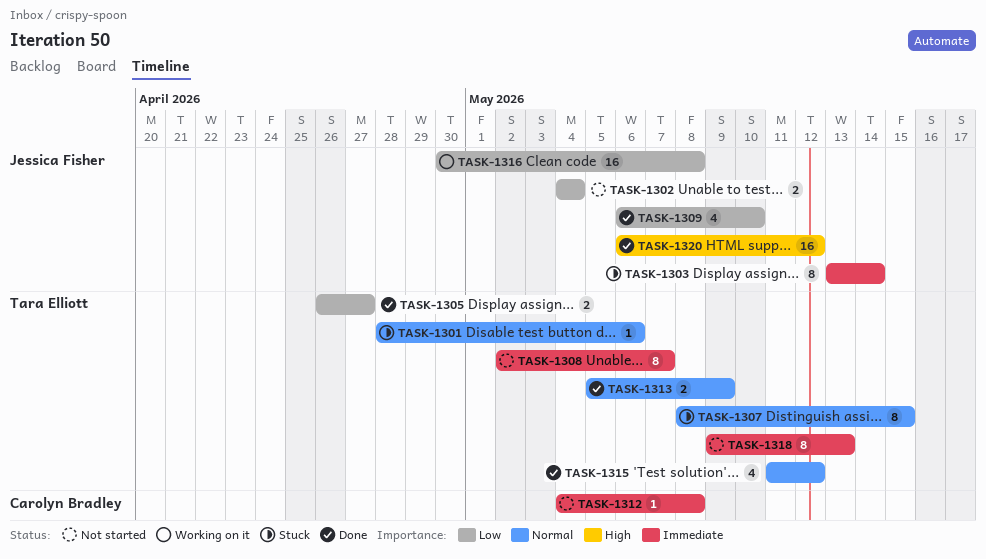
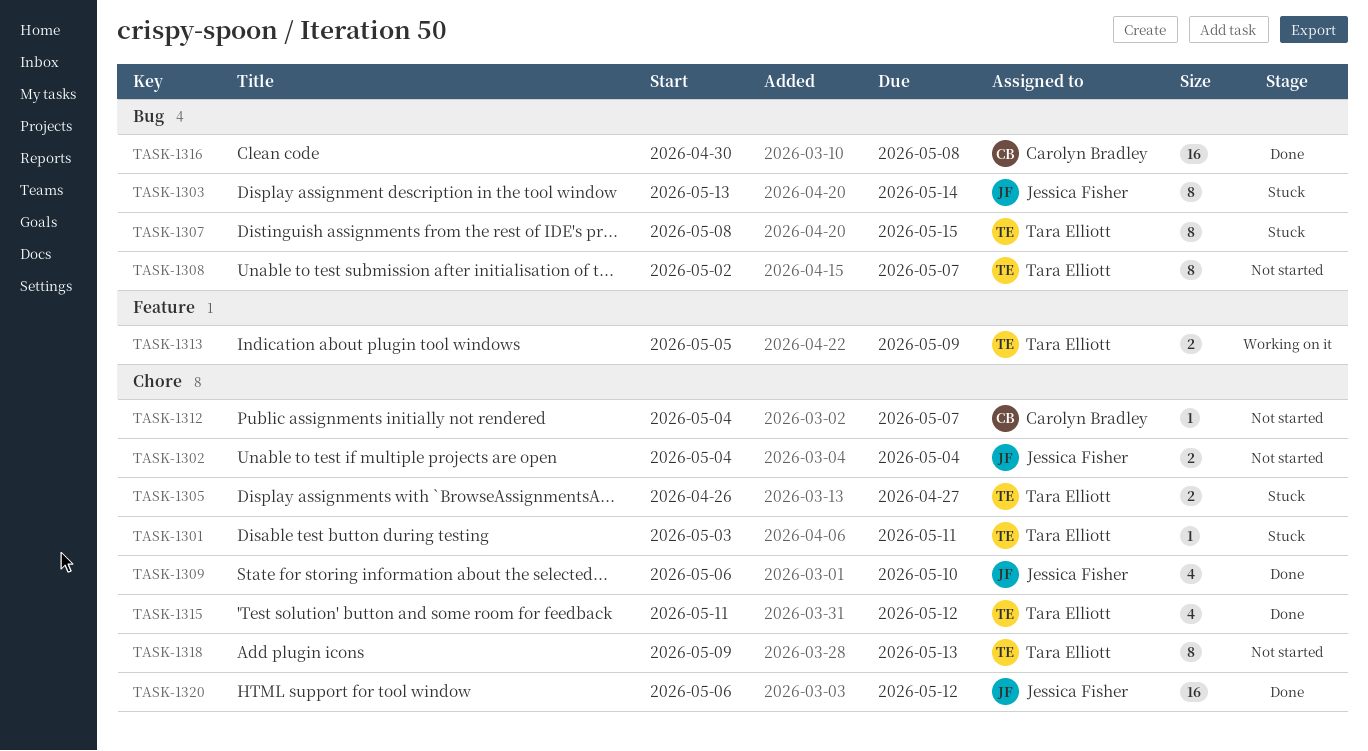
TASK-1301, start: Apr 28 -> May 3
TASK-1301, due: May 6 -> May 11
TASK-1305, status: Done -> Stuck
TASK-1312, due: May 8 -> May 7
TASK-1313, status: Done -> Working on it
TASK-1316, status: Working on it -> Done
TASK-1316, owner: Jessica Fisher -> Carolyn Bradley

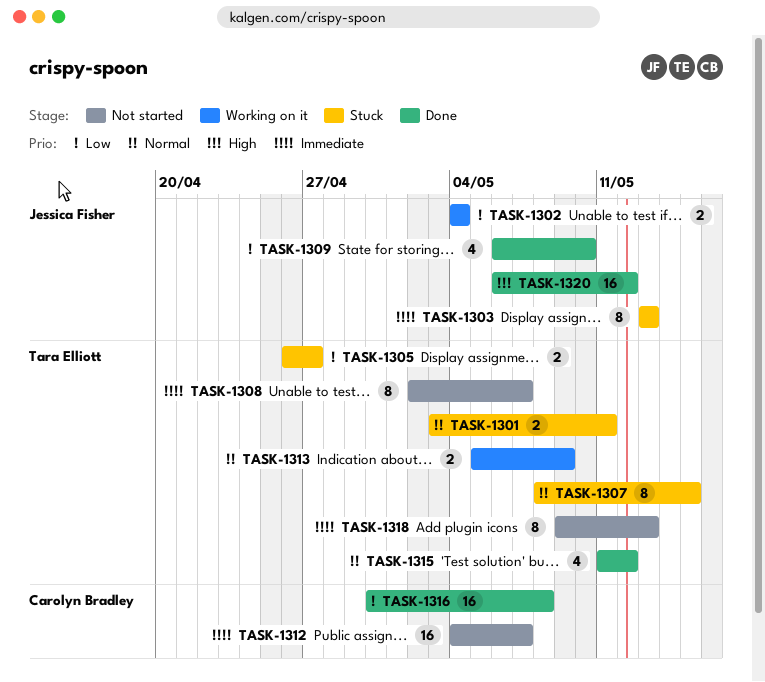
TASK-1301, estimate: 1 -> 2
TASK-1302, status: Not started -> Working on it
TASK-1303, due: May 14 -> May 13
TASK-1312, estimate: 1 -> 16

